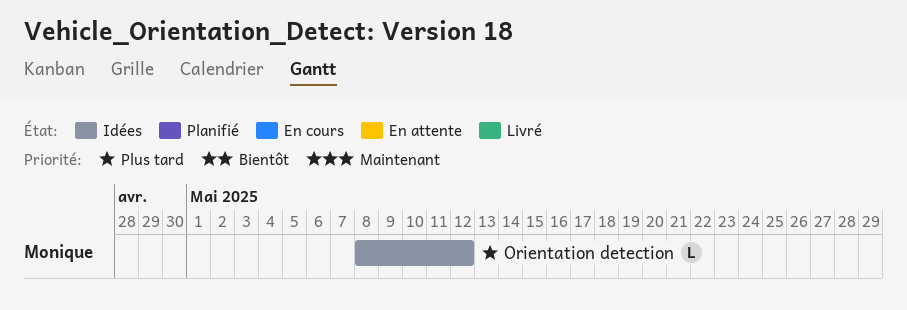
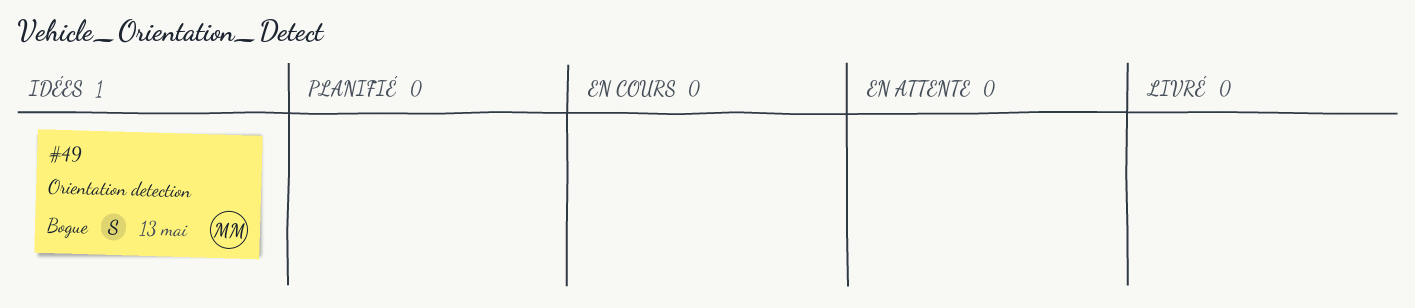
Orientation detection, estimate: L -> S
Orientation detection, due: May 12 -> May 13

